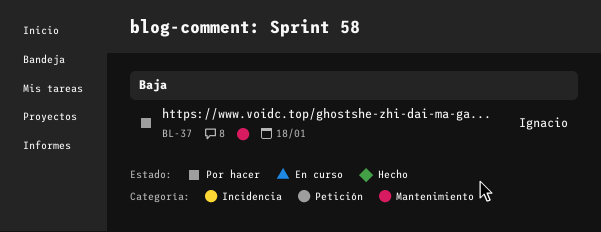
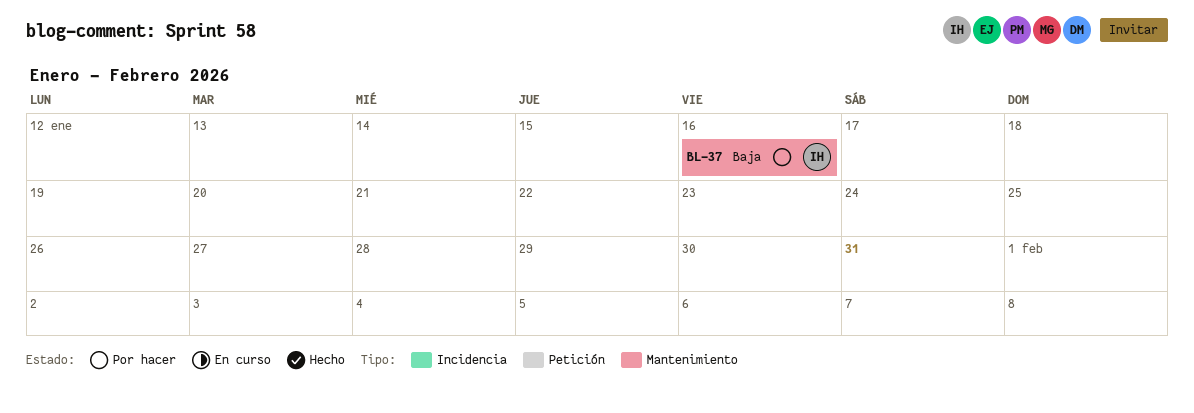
BL-37, due: Jan 18 -> Jan 16

